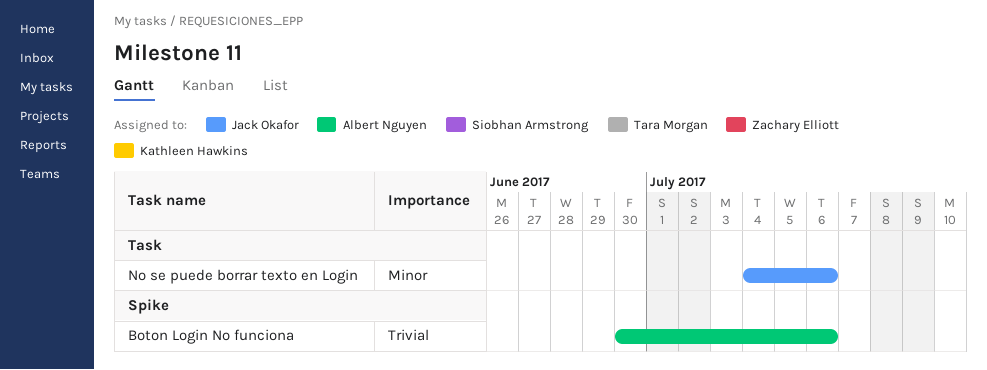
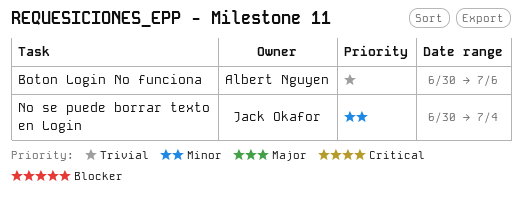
No se puede borrar texto en Login, start: Jul 4 -> Jun 30
No se puede borrar texto en Login, due: Jul 6 -> Jul 4

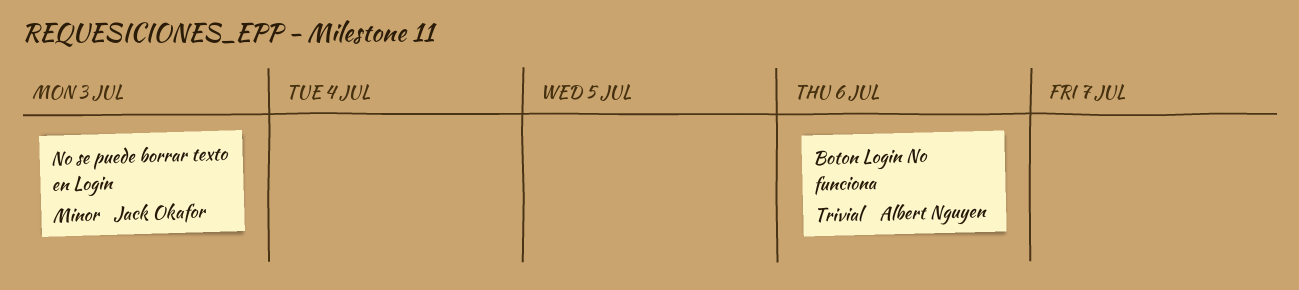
No se puede borrar texto en Login, due: Jul 4 -> Jul 3

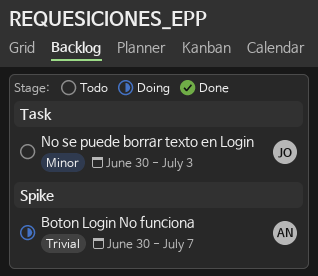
Boton Login No funciona, due: Jul 6 -> Jul 7

